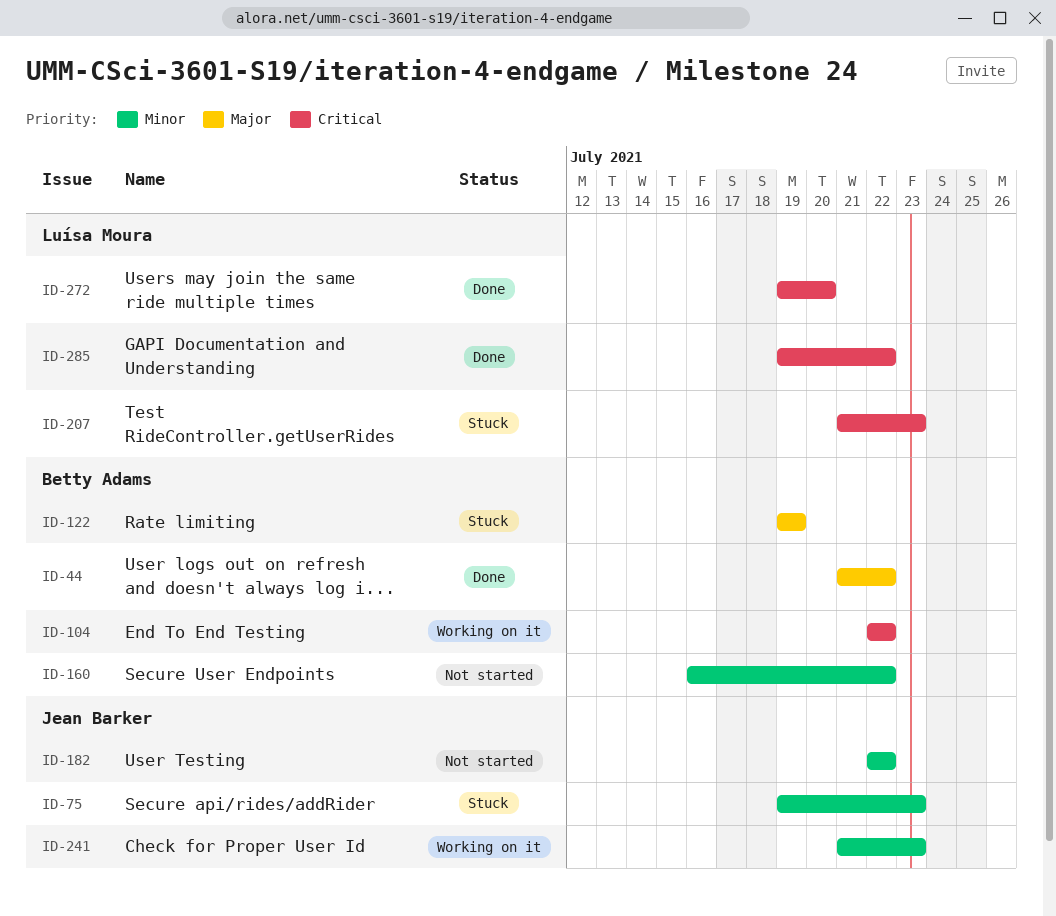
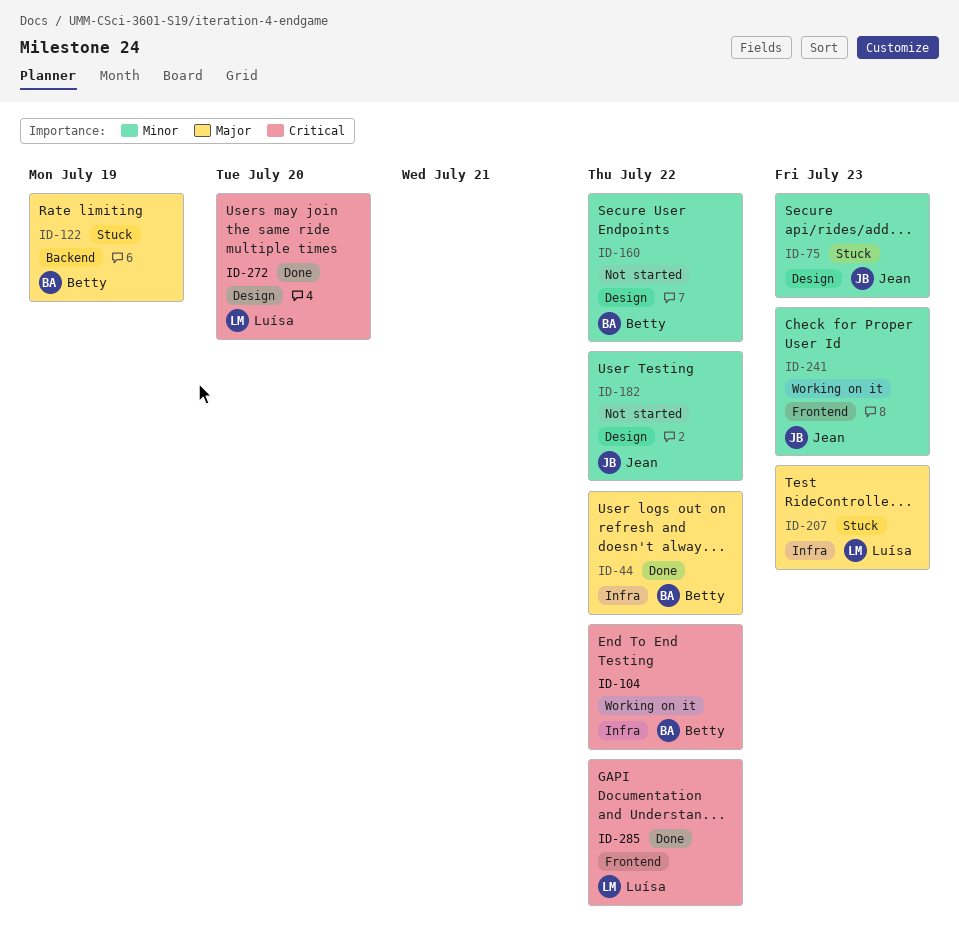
ID-207, priority: Critical -> Major

